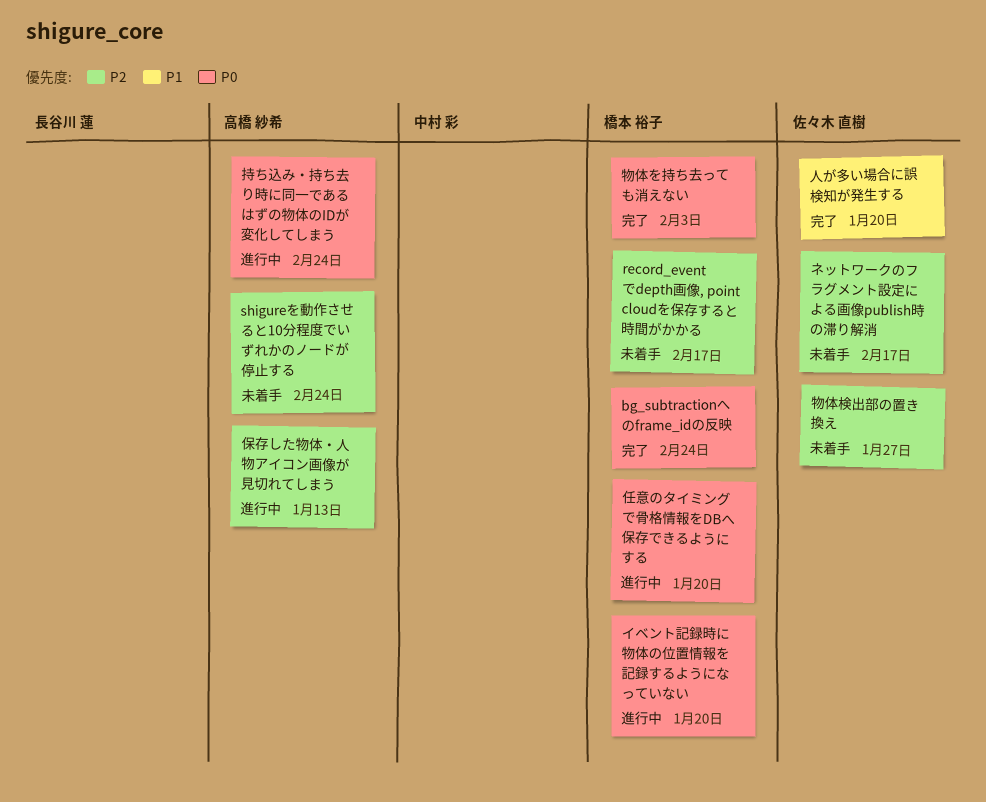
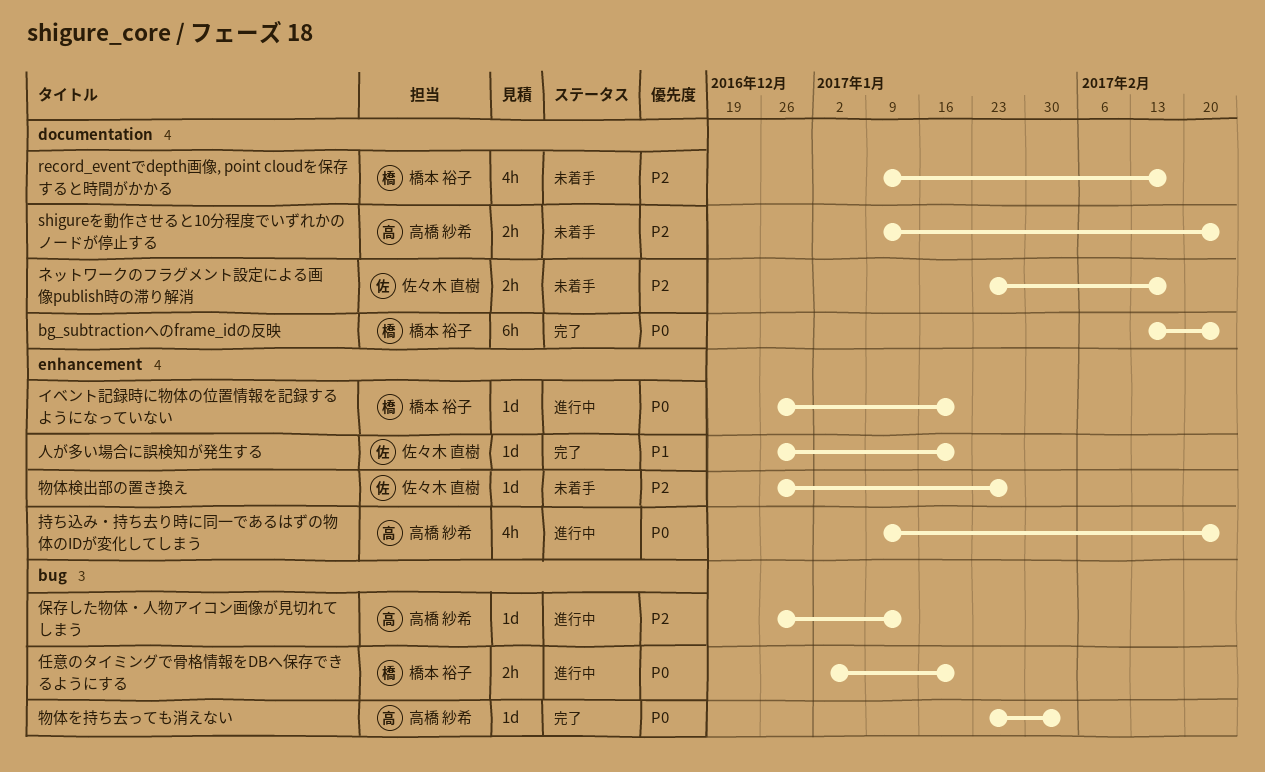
物体を持ち去っても消えない, owner: 橋本 裕子 -> 高橋 紗希

